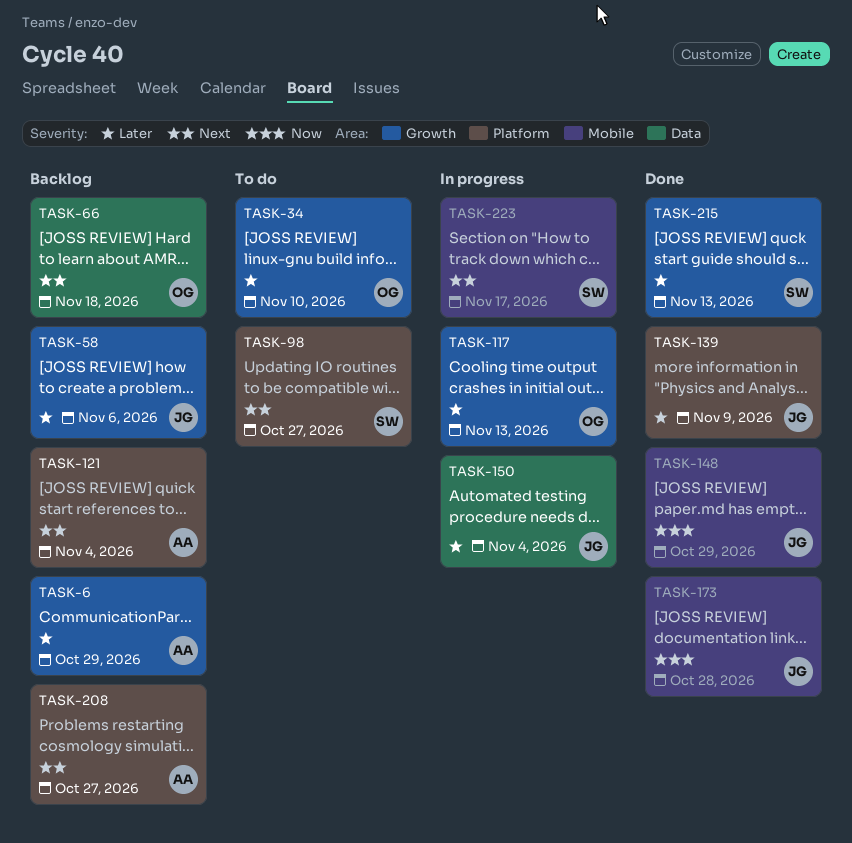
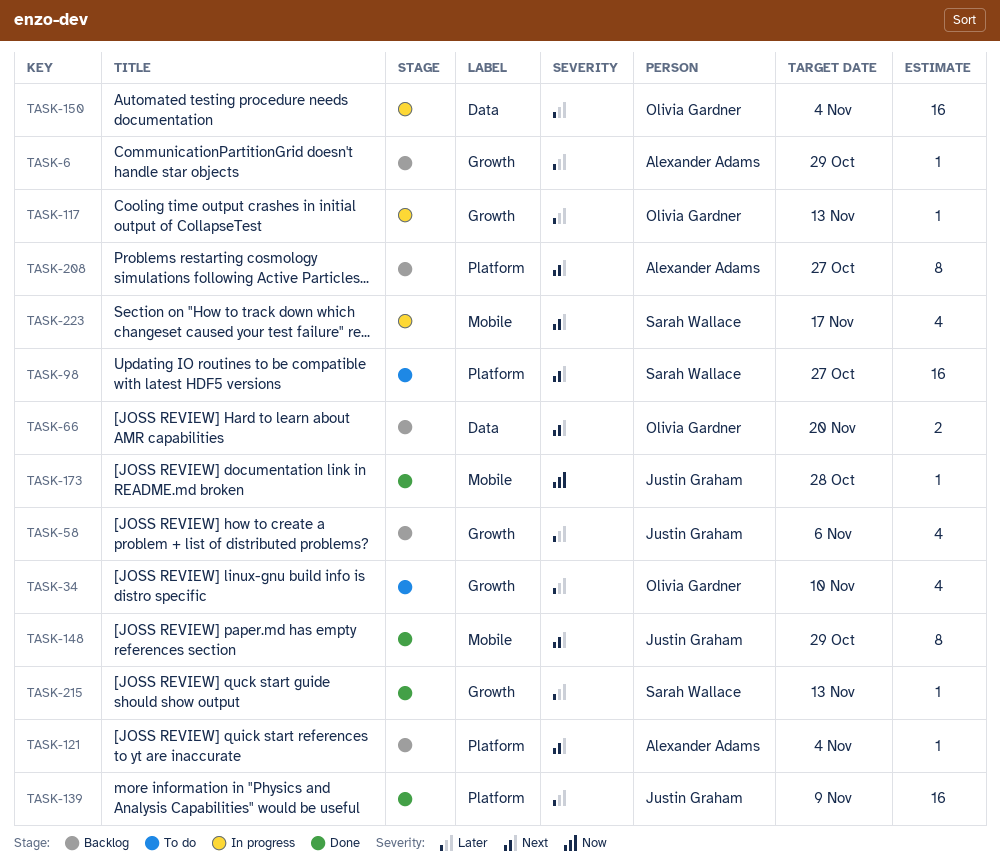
TASK-66, due: Nov 18 -> Nov 20
TASK-148, priority: Now -> Next
TASK-150, owner: Justin Graham -> Olivia Gardner

